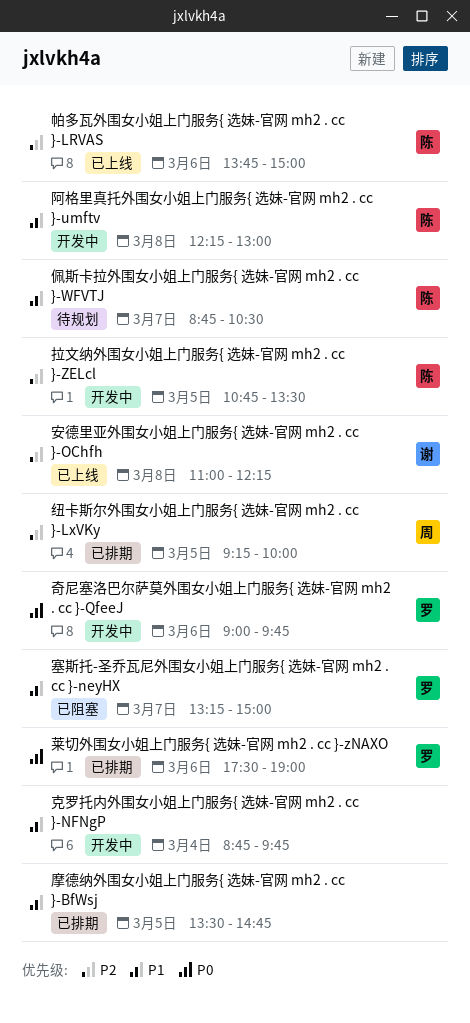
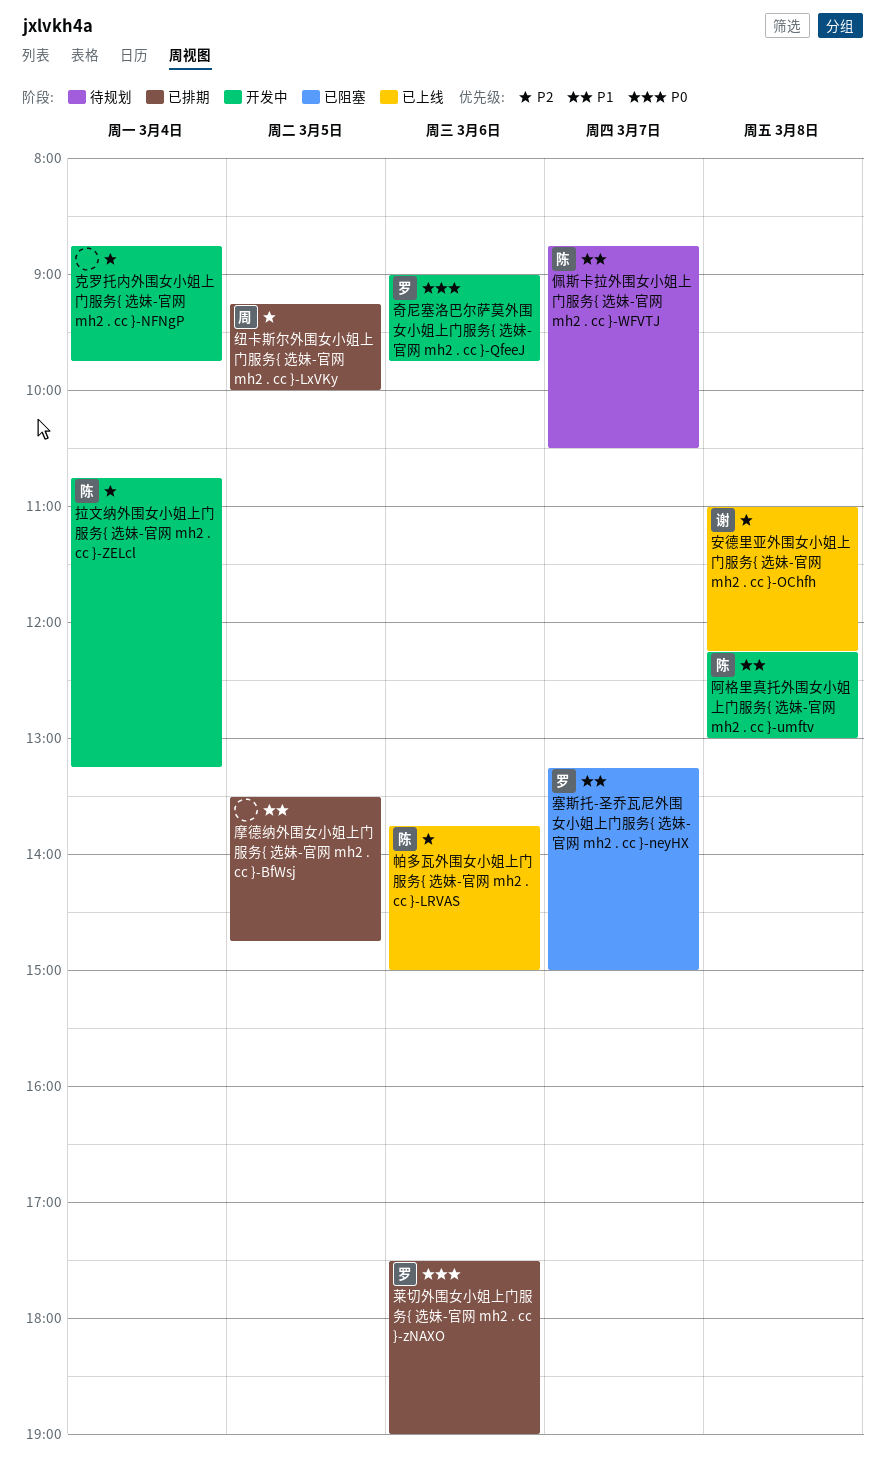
克罗托内外围女小姐上门服务{ 选妹-官网 mh2 . cc }-NFNgP, priority: P1 -> P2
拉文纳外围女小姐上门服务{ 选妹-官网 mh2 . cc }-ZELcl, day: Mar 5 -> Mar 4
拉文纳外围女小姐上门服务{ 选妹-官网 mh2 . cc }-ZELcl, ends: 13:30 -> 13:15

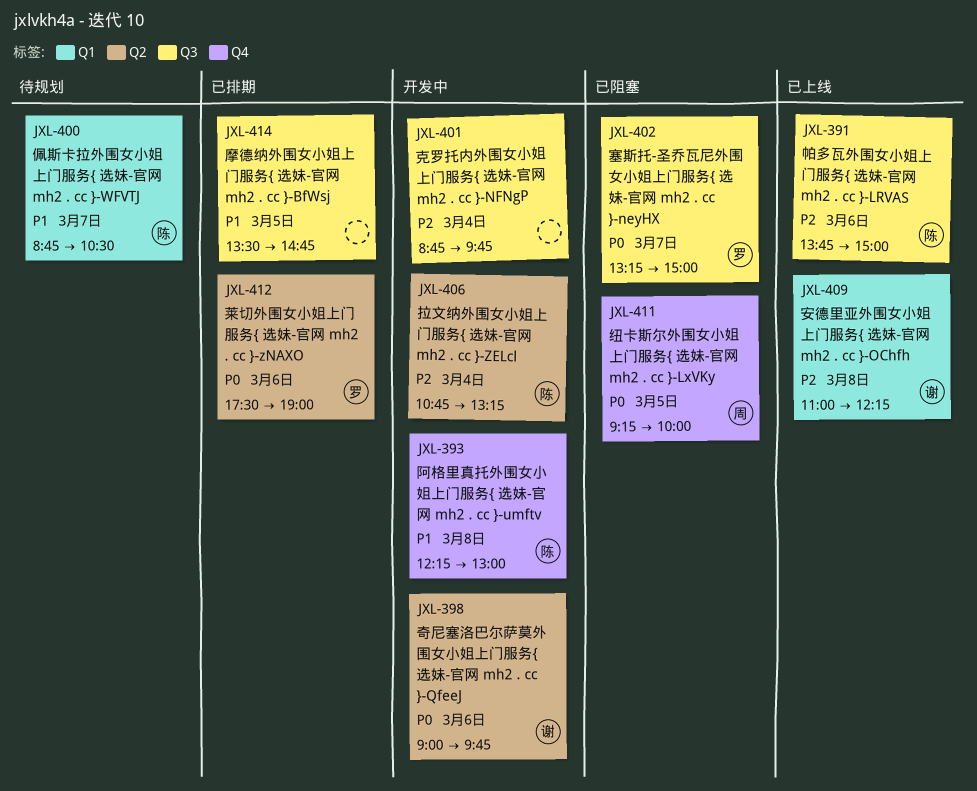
塞斯托-圣乔瓦尼外围女小姐上门服务{ 选妹-官网 mh2 . cc }-neyHX, priority: P1 -> P0
奇尼塞洛巴尔萨莫外围女小姐上门服务{ 选妹-官网 mh2 . cc }-QfeeJ, owner: 罗 -> 谢
纽卡斯尔外围女小姐上门服务{ 选妹-官网 mh2 . cc }-LxVKy, status: 已排期 -> 已阻塞
纽卡斯尔外围女小姐上门服务{ 选妹-官网 mh2 . cc }-LxVKy, priority: P2 -> P0

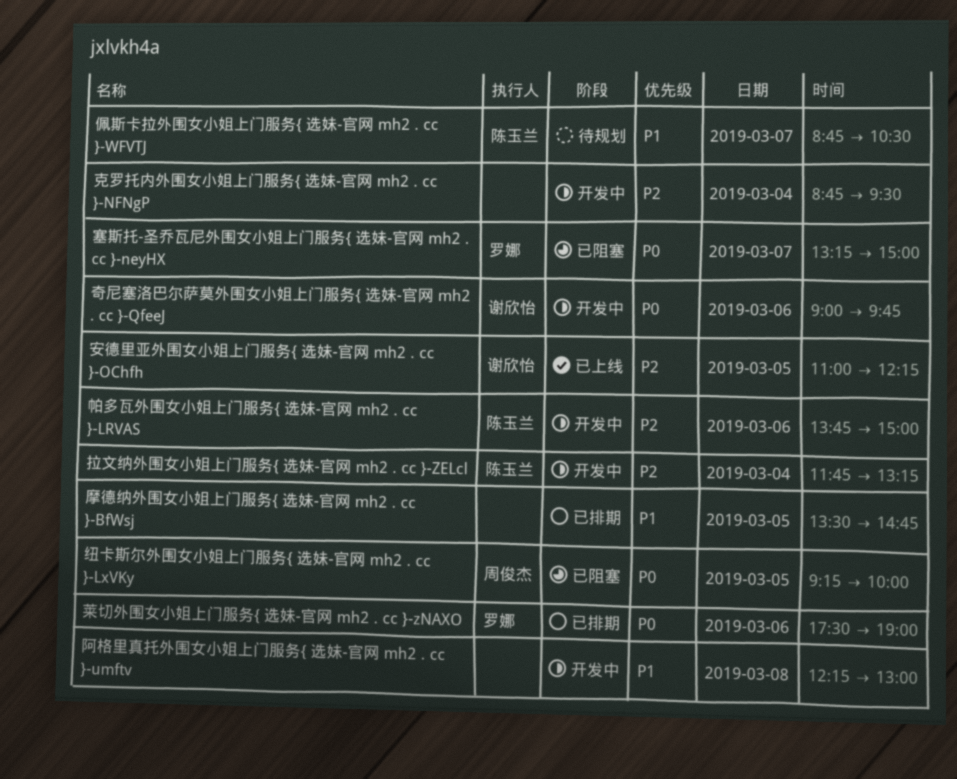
克罗托内外围女小姐上门服务{ 选妹-官网 mh2 . cc }-NFNgP, ends: 09:45 -> 09:30
安德里亚外围女小姐上门服务{ 选妹-官网 mh2 . cc }-OChfh, day: Mar 8 -> Mar 5
帕多瓦外围女小姐上门服务{ 选妹-官网 mh2 . cc }-LRVAS, status: 已上线 -> 开发中
拉文纳外围女小姐上门服务{ 选妹-官网 mh2 . cc }-ZELcl, begins: 10:45 -> 11:45
阿格里真托外围女小姐上门服务{ 选妹-官网 mh2 . cc }-umftv, owner: 陈玉兰 -> none

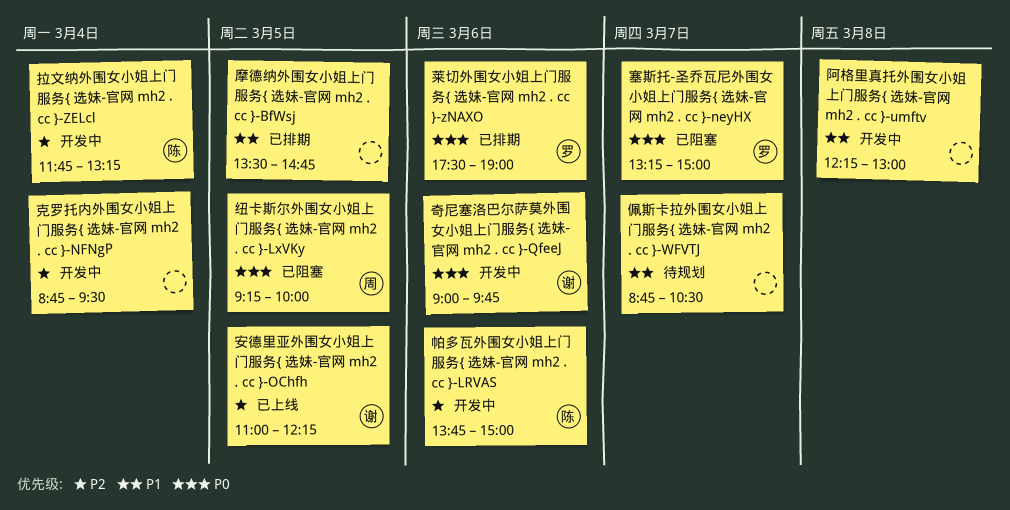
佩斯卡拉外围女小姐上门服务{ 选妹-官网 mh2 . cc }-WFVTJ, owner: 陈玉兰 -> none

